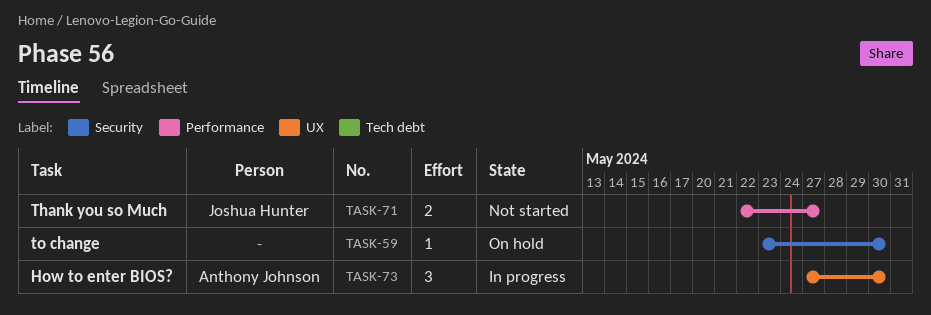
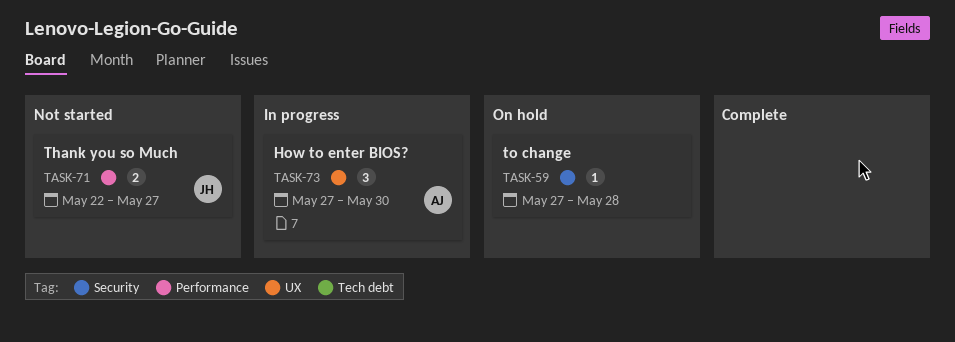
TASK-59, start: May 23 -> May 27
TASK-59, due: May 30 -> May 28

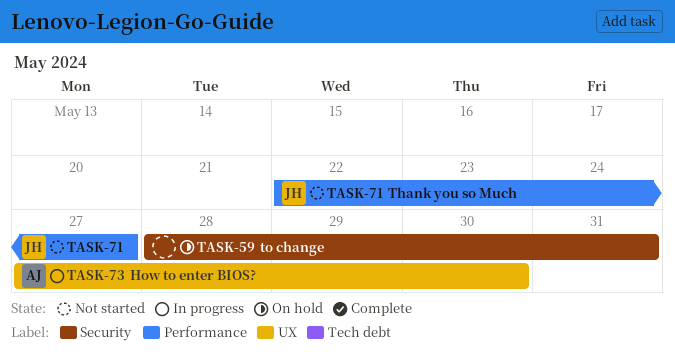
TASK-59, start: May 27 -> May 28
TASK-59, due: May 28 -> May 31

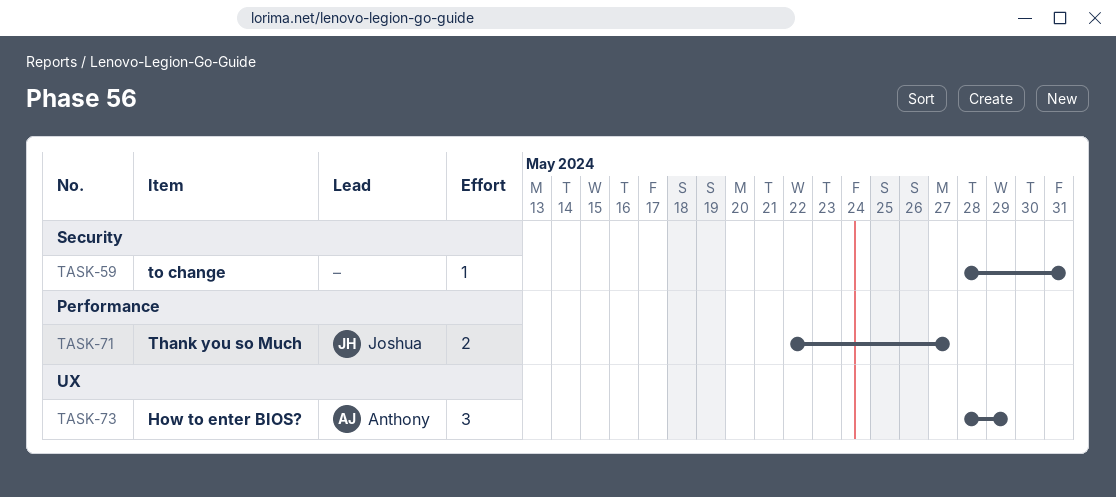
TASK-73, start: May 27 -> May 28
TASK-73, due: May 30 -> May 29

